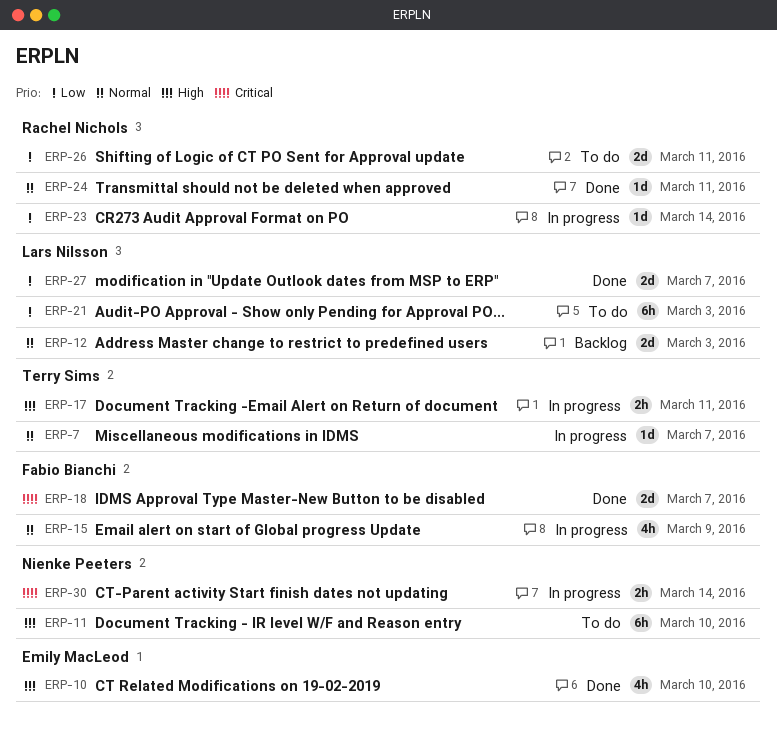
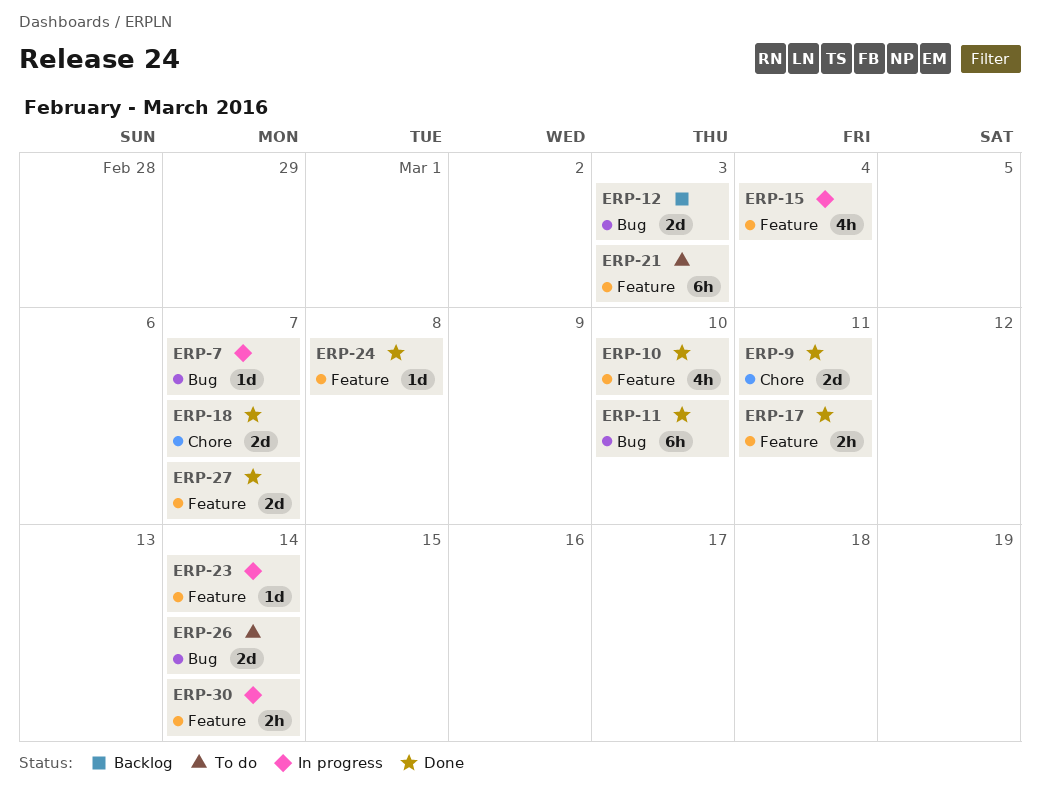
ERP-9: none -> present
ERP-11, status: To do -> Done
ERP-15, due: Mar 9 -> Mar 4
ERP-17, status: In progress -> Done
ERP-24, due: Mar 11 -> Mar 8
ERP-26, due: Mar 11 -> Mar 14

